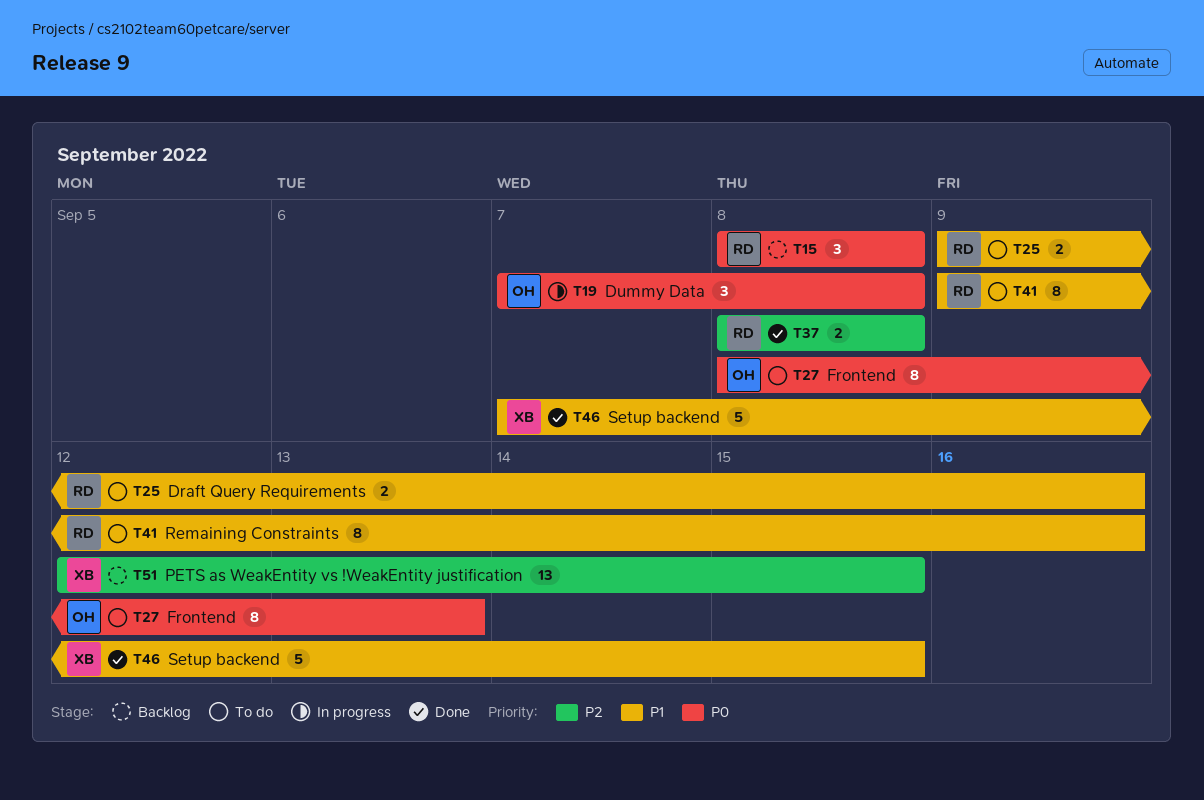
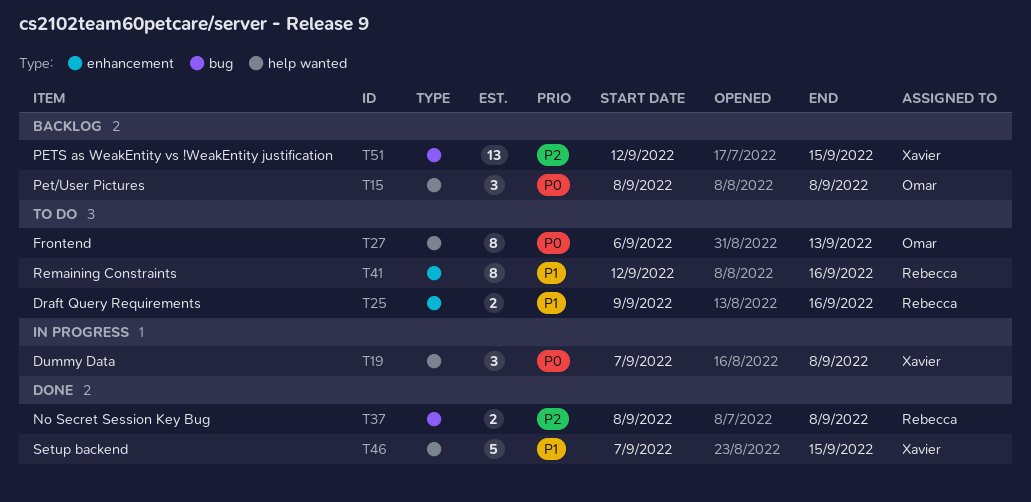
T15, owner: Rebecca -> Omar
T19, owner: Omar -> Xavier
T27, start: Sep 8 -> Sep 6
T41, start: Sep 9 -> Sep 12

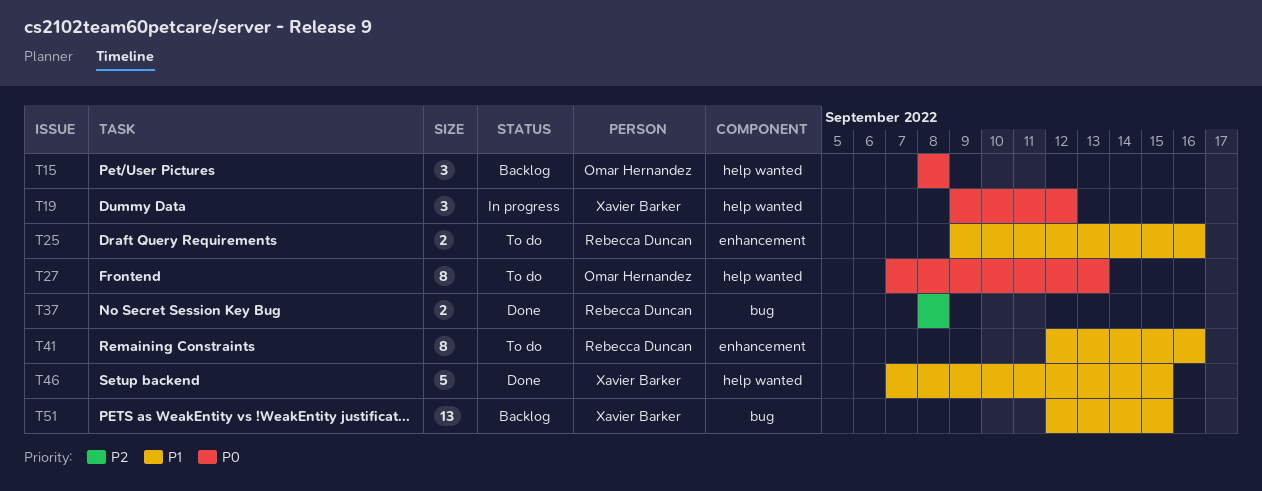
T19, start: Sep 7 -> Sep 9
T19, due: Sep 8 -> Sep 12
T27, start: Sep 6 -> Sep 7
T51, priority: P2 -> P1

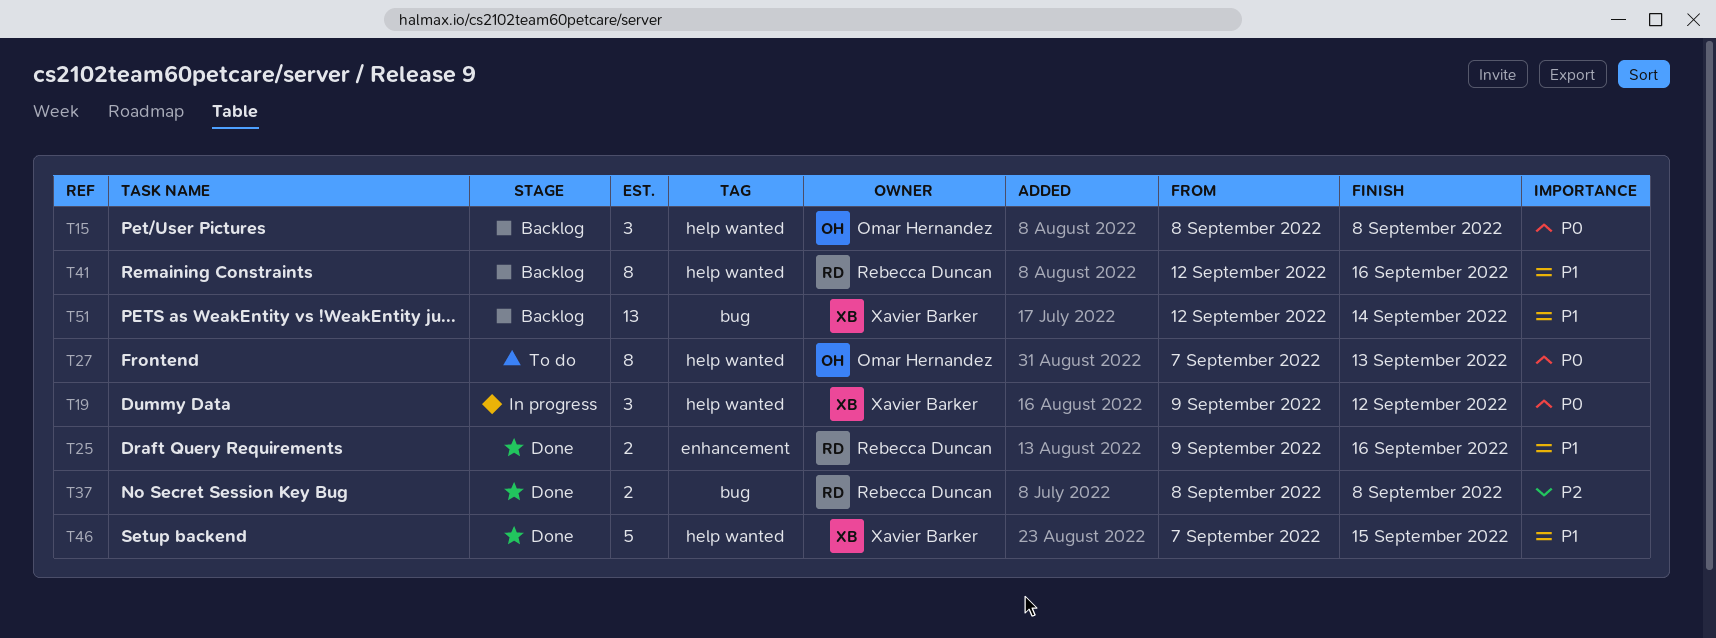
T25, status: To do -> Done
T41, status: To do -> Backlog
T41, label: enhancement -> help wanted
T51, due: Sep 15 -> Sep 14

